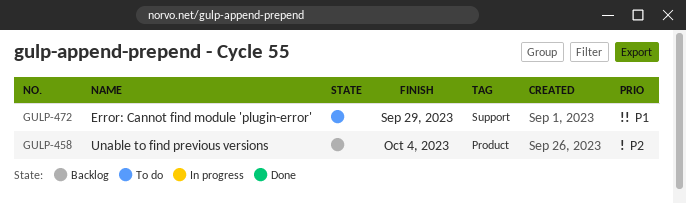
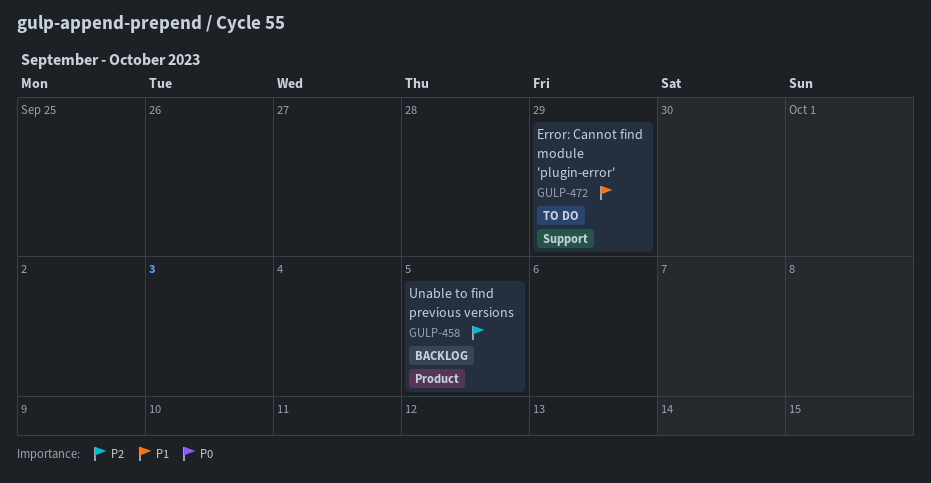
GULP-458, due: Oct 4 -> Oct 5

